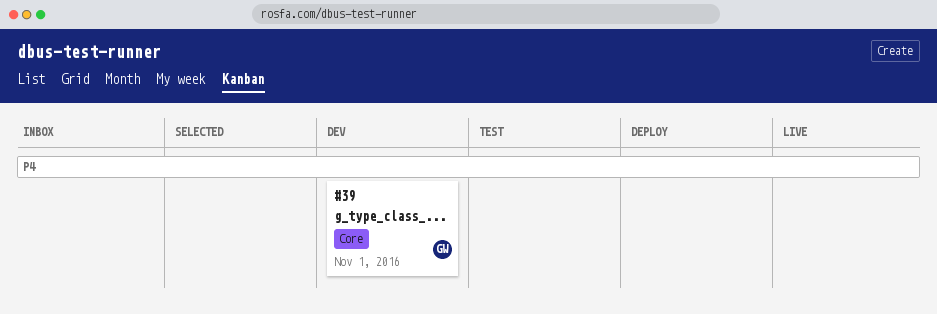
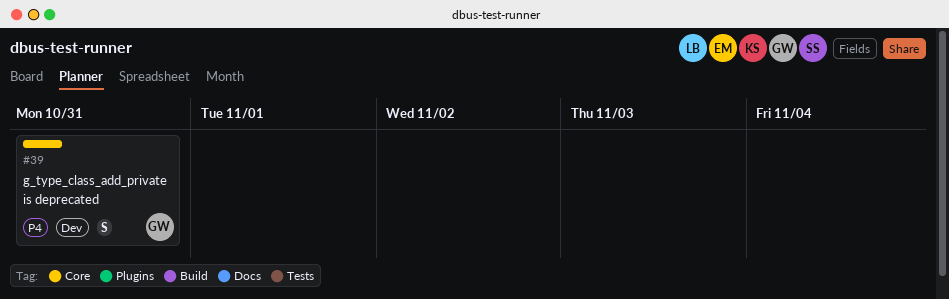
#39, due: Nov 1 -> Oct 31

